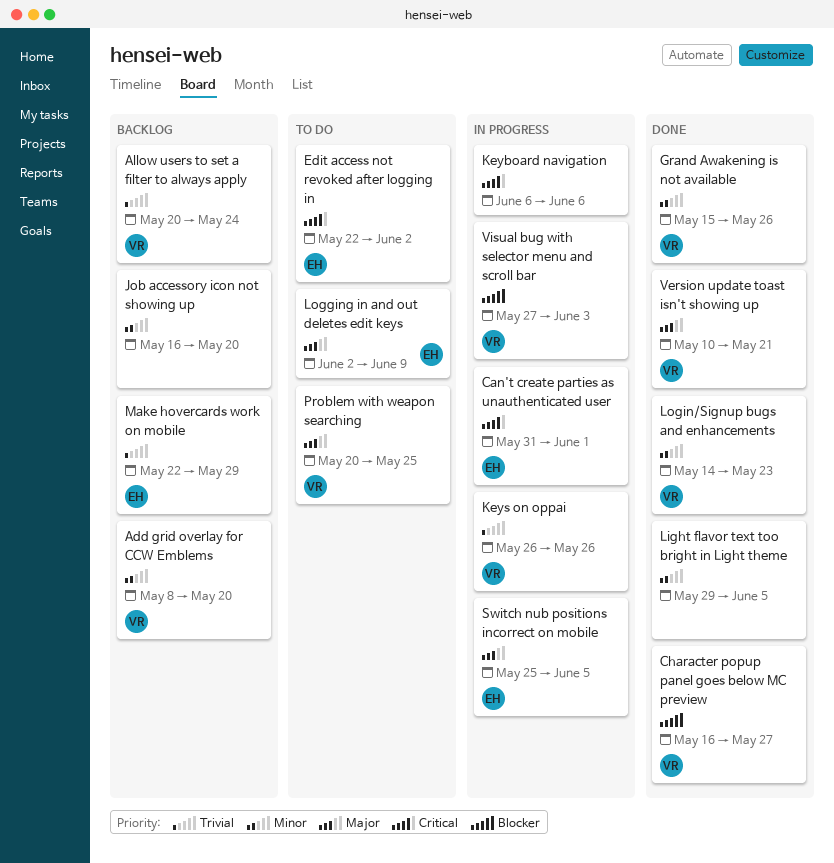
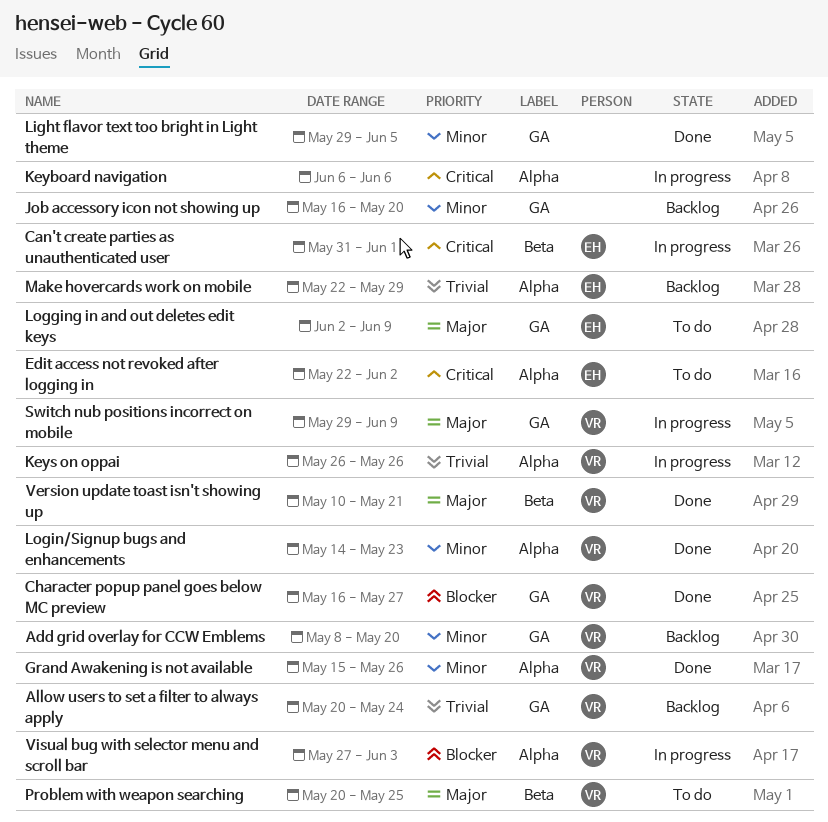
Switch nub positions incorrect on mobile, owner: EH -> VR
Switch nub positions incorrect on mobile, start: May 25 -> May 29
Switch nub positions incorrect on mobile, due: Jun 5 -> Jun 9

